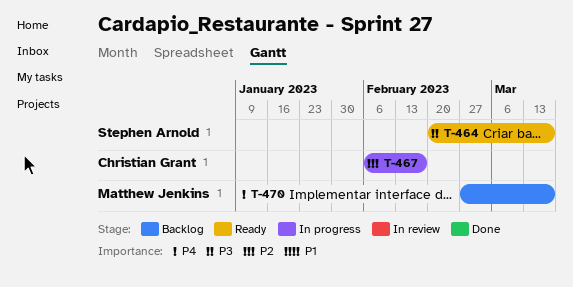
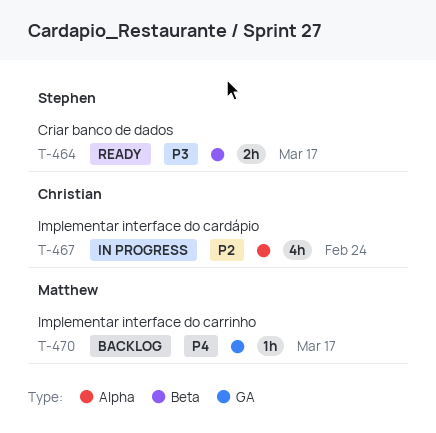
T-467, due: Feb 17 -> Feb 24

